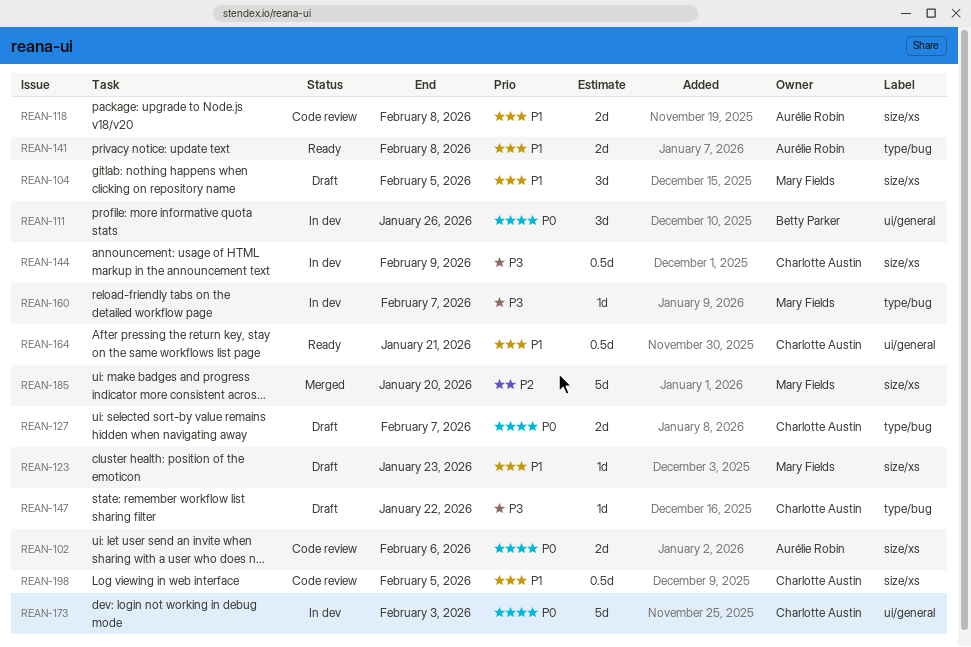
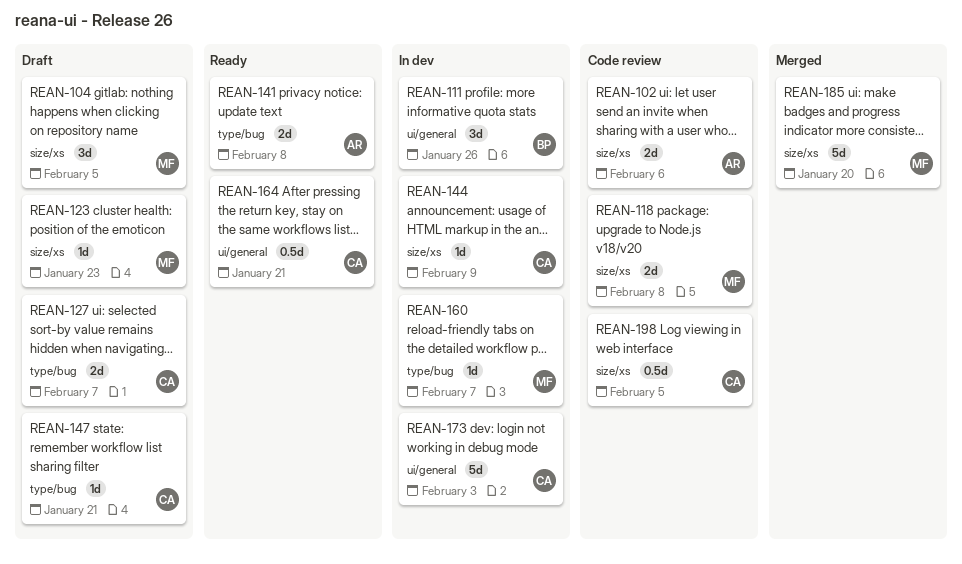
REAN-118, owner: Aurélie Robin -> Mary Fields
REAN-144, estimate: 0.5d -> 1d
REAN-147, due: Jan 22 -> Jan 21

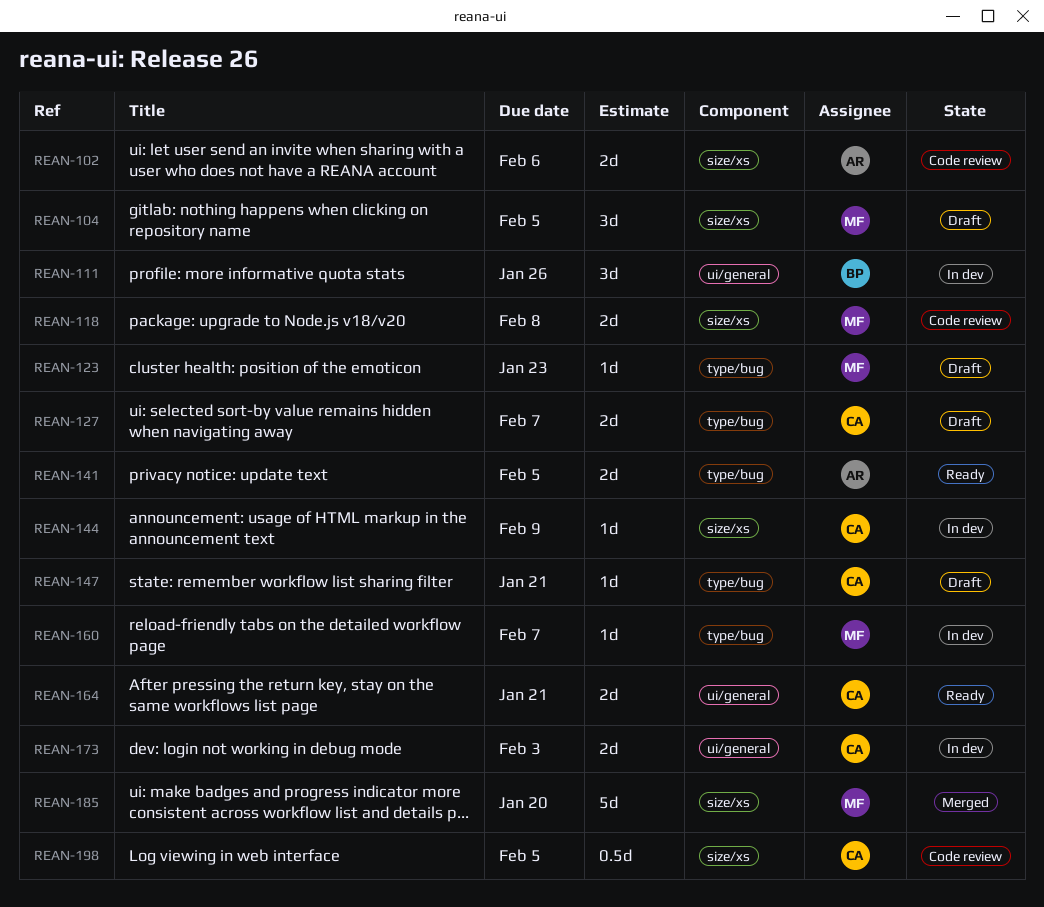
REAN-123, label: size/xs -> type/bug
REAN-141, due: Feb 8 -> Feb 5
REAN-164, estimate: 0.5d -> 2d
REAN-173, estimate: 5d -> 2d

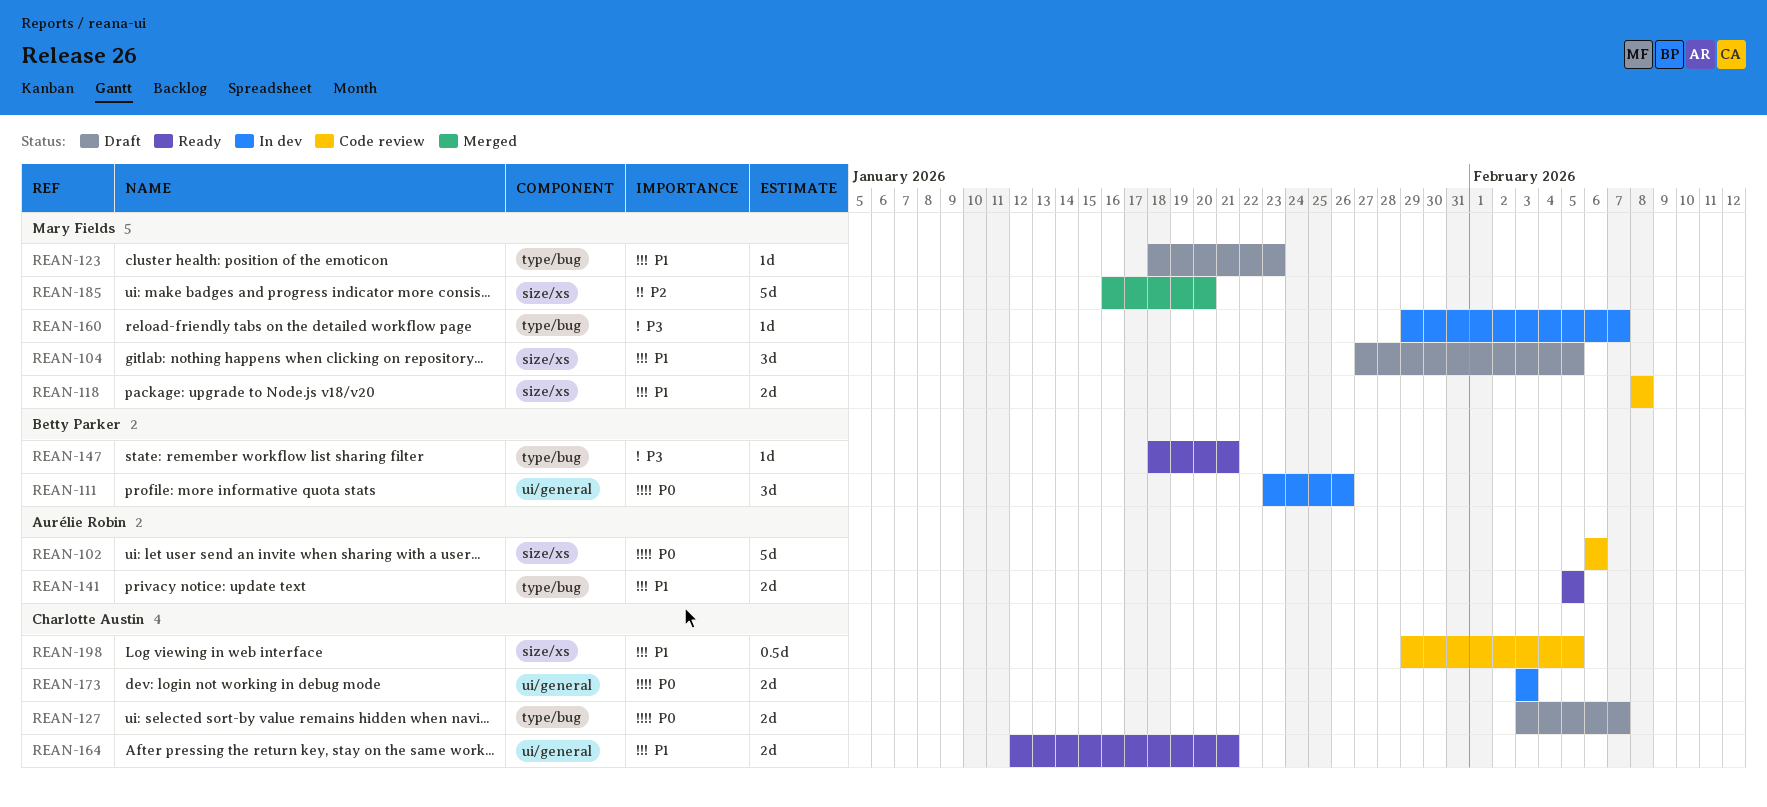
REAN-102, estimate: 2d -> 5d
REAN-144: present -> none
REAN-147, status: Draft -> Ready
REAN-147, owner: Charlotte Austin -> Betty Parker

